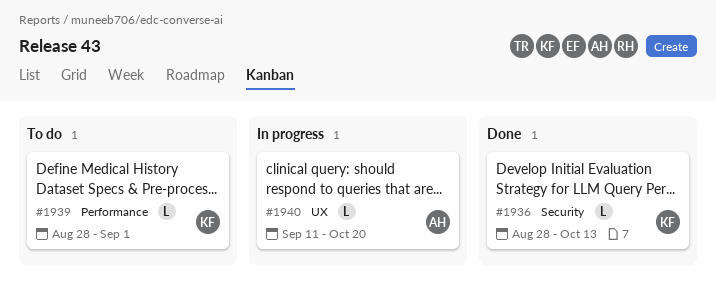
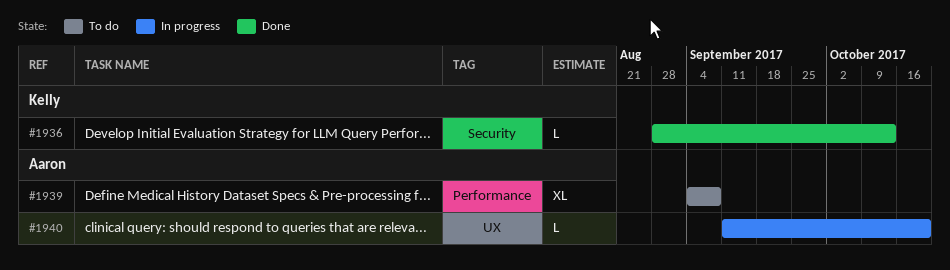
#1939, owner: Kelly -> Aaron
#1939, estimate: L -> XL
#1939, start: Aug 28 -> Sep 4
#1939, due: Sep 1 -> Sep 8

